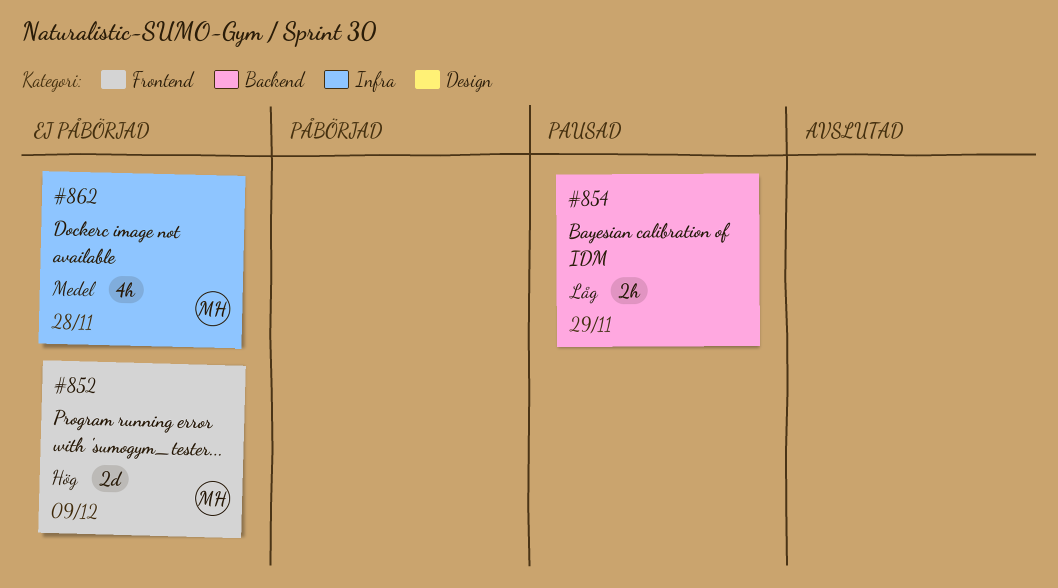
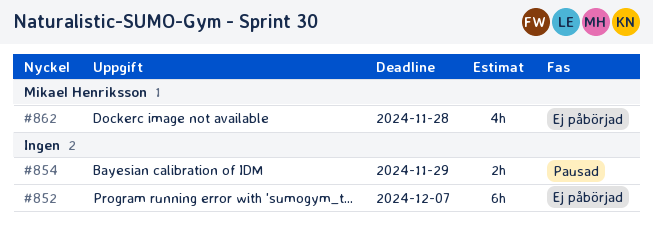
#852, owner: Mikael Henriksson -> none
#852, estimate: 2d -> 6h
#852, due: Dec 9 -> Dec 7

